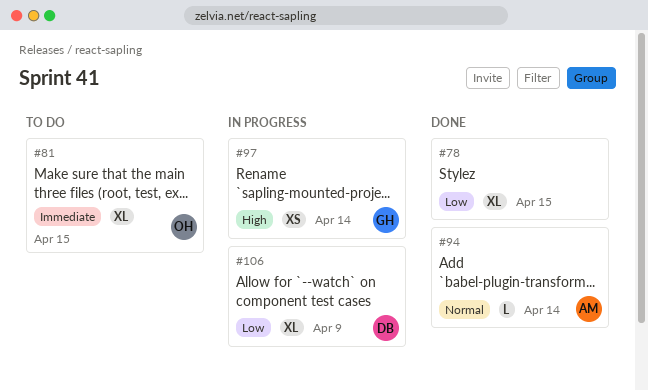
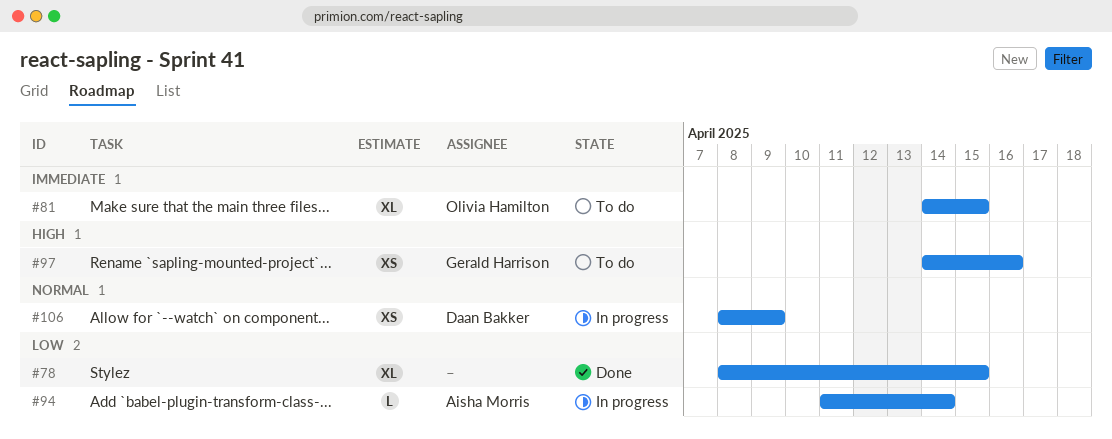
#94, status: Done -> In progress
#94, priority: Normal -> Low
#97, status: In progress -> To do
#97, due: Apr 14 -> Apr 16
#106, priority: Low -> Normal
#106, estimate: XL -> XS

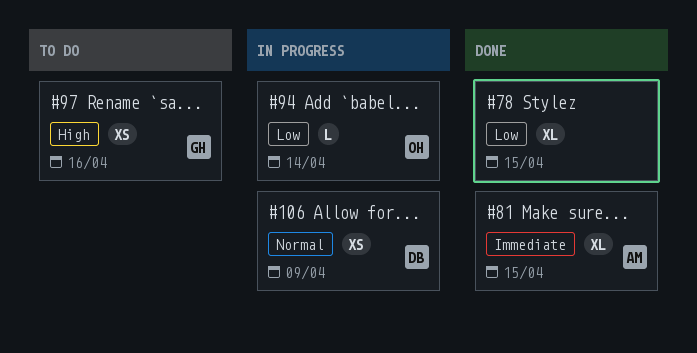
#81, status: To do -> Done
#81, owner: Olivia Hamilton -> Aisha Morris
#94, owner: Aisha Morris -> Olivia Hamilton

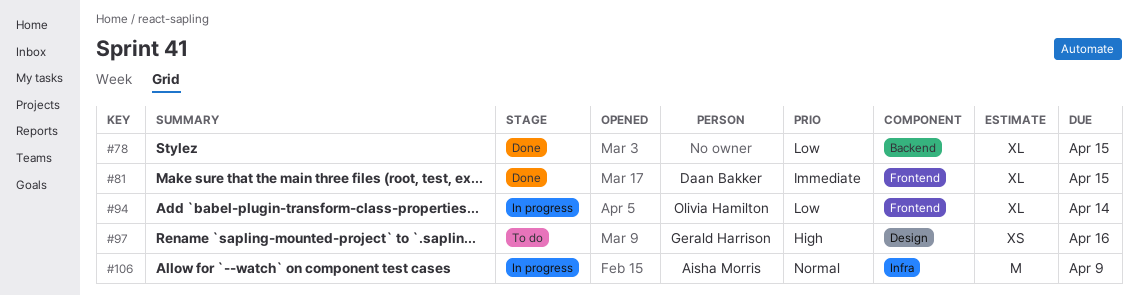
#81, owner: Aisha Morris -> Daan Bakker
#94, estimate: L -> XL
#106, owner: Daan Bakker -> Aisha Morris
#106, estimate: XS -> M

